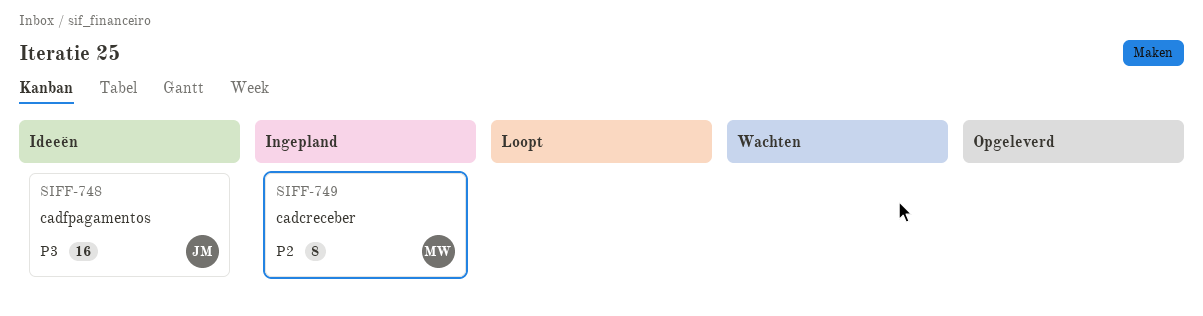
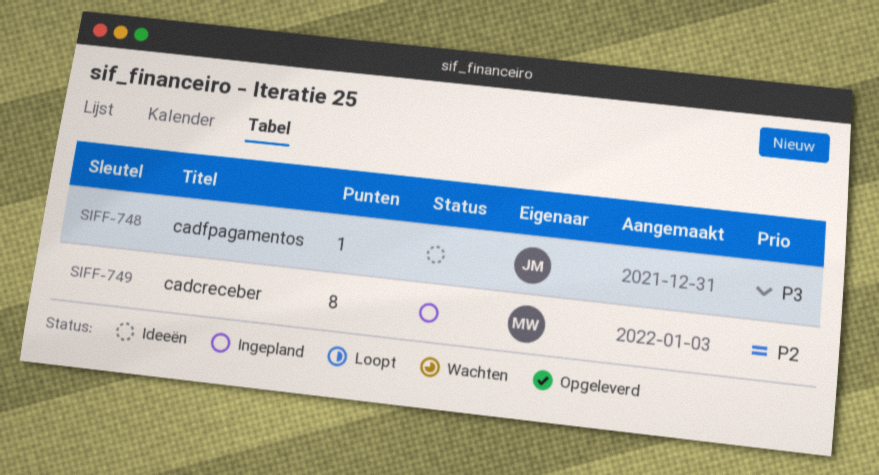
SIFF-748, estimate: 16 -> 1

